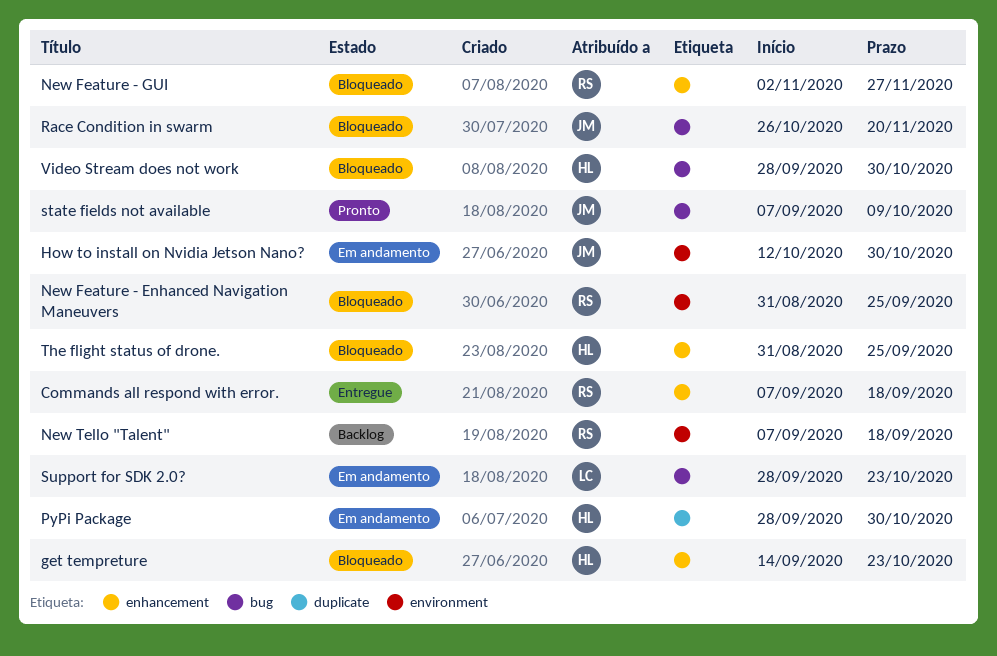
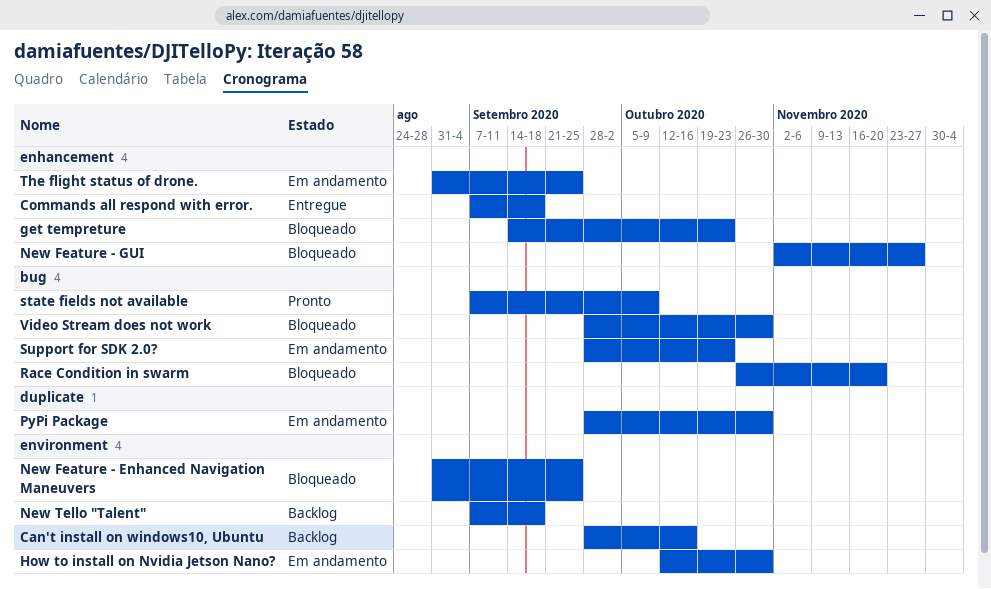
Can't install on windows10, Ubuntu: none -> present
The flight status of drone., status: Bloqueado -> Em andamento

